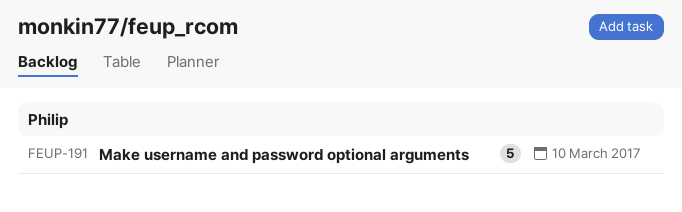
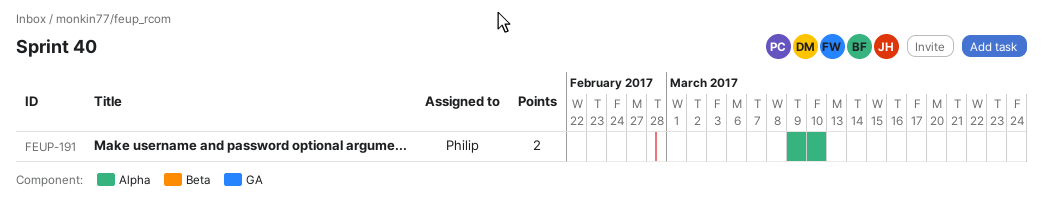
FEUP-191, estimate: 5 -> 2

